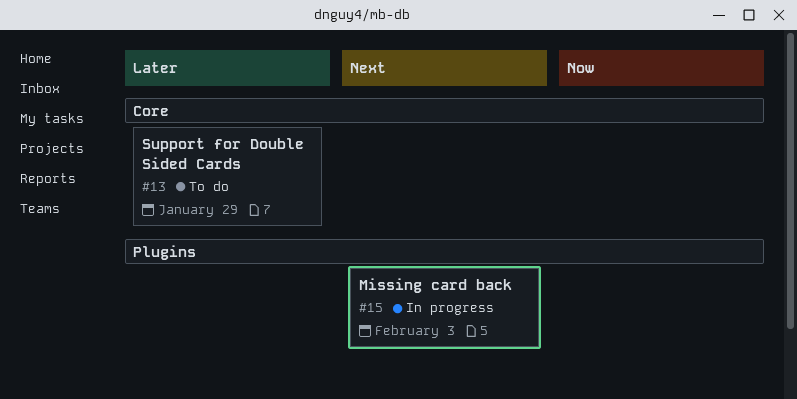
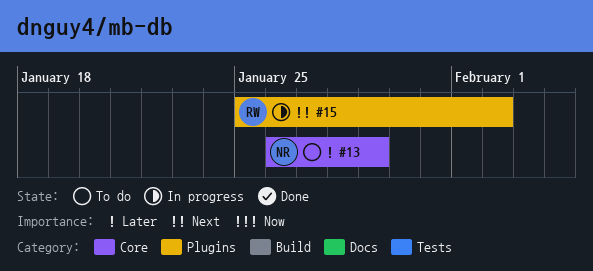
#15, due: Feb 3 -> Feb 2

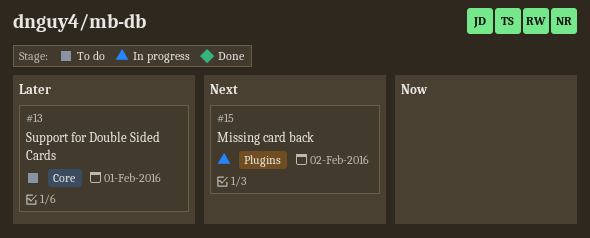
#13, due: Jan 29 -> Feb 1

